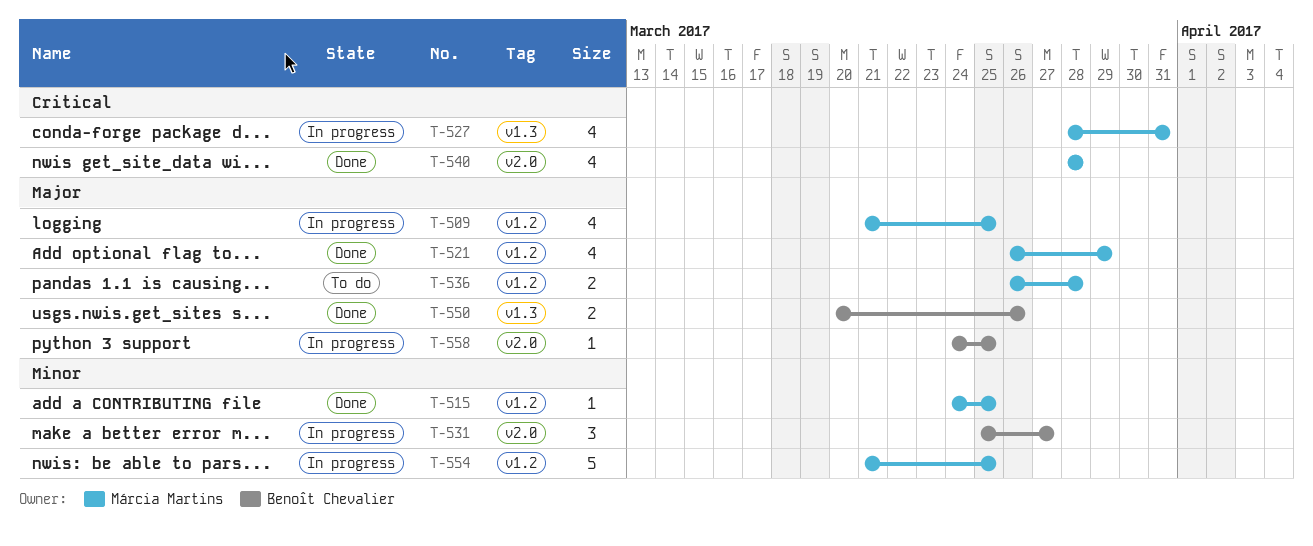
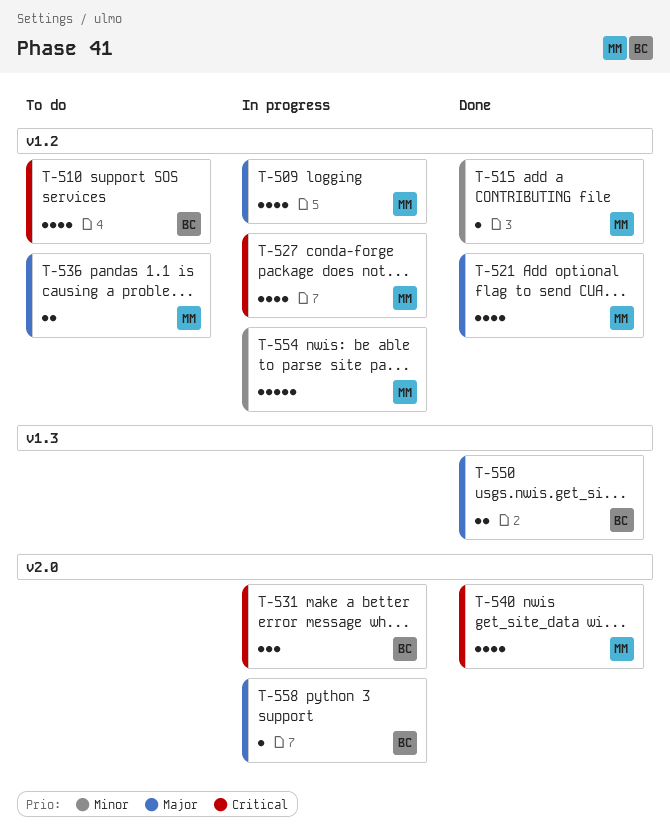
T-510: none -> present
T-527, label: v1.3 -> v1.2
T-531, priority: Minor -> Critical

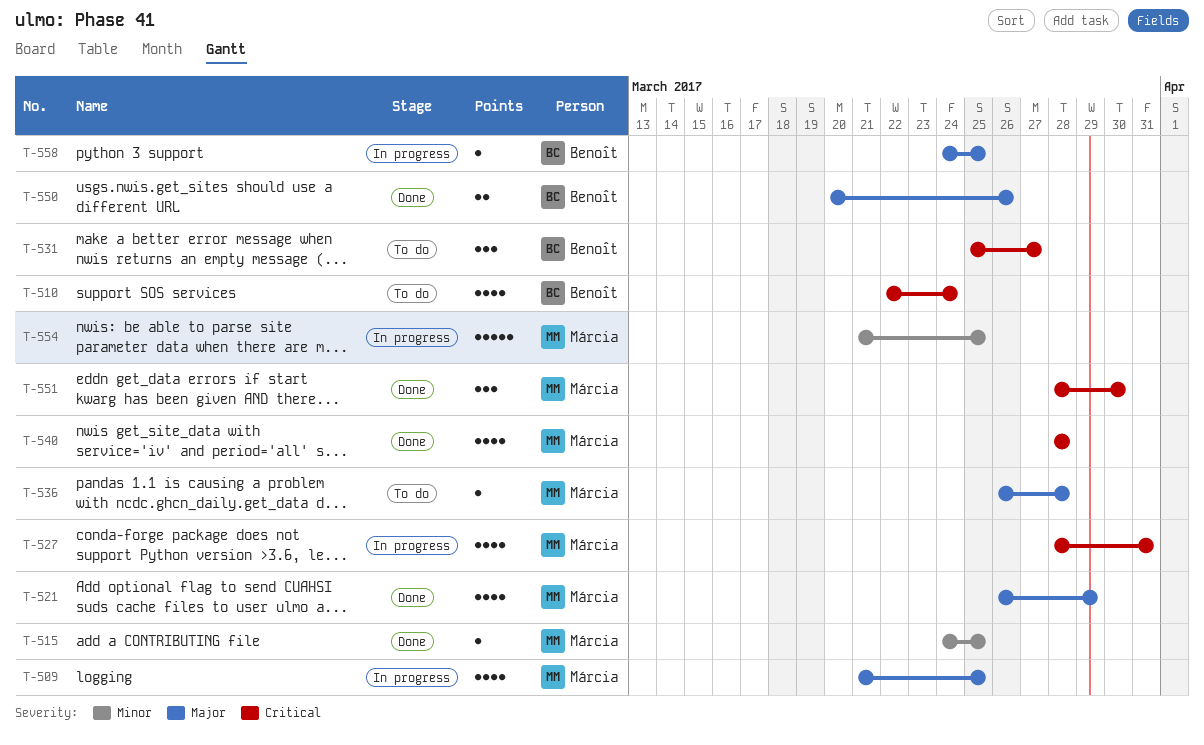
T-531, status: In progress -> To do
T-536, estimate: 2 -> 1
T-551: none -> present

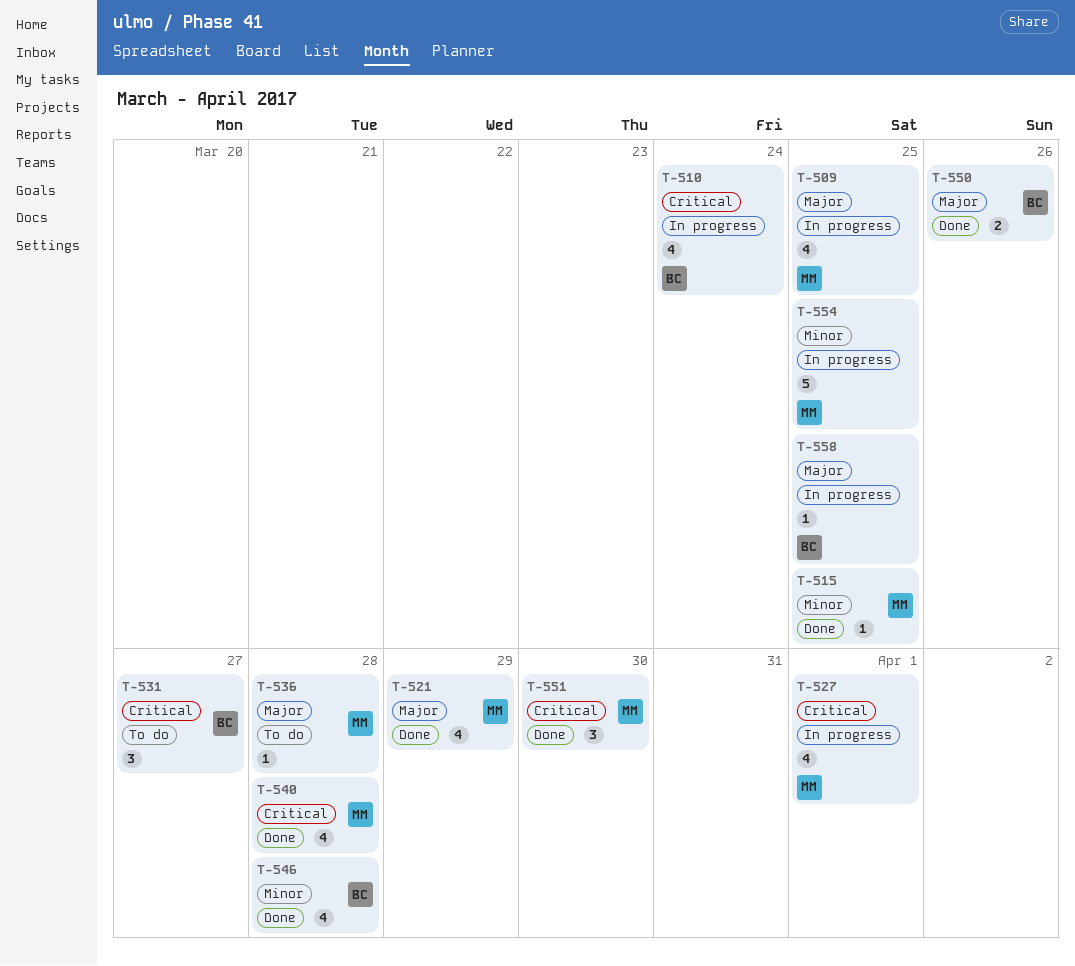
T-510, status: To do -> In progress
T-527, due: Mar 31 -> Apr 1
T-546: none -> present

